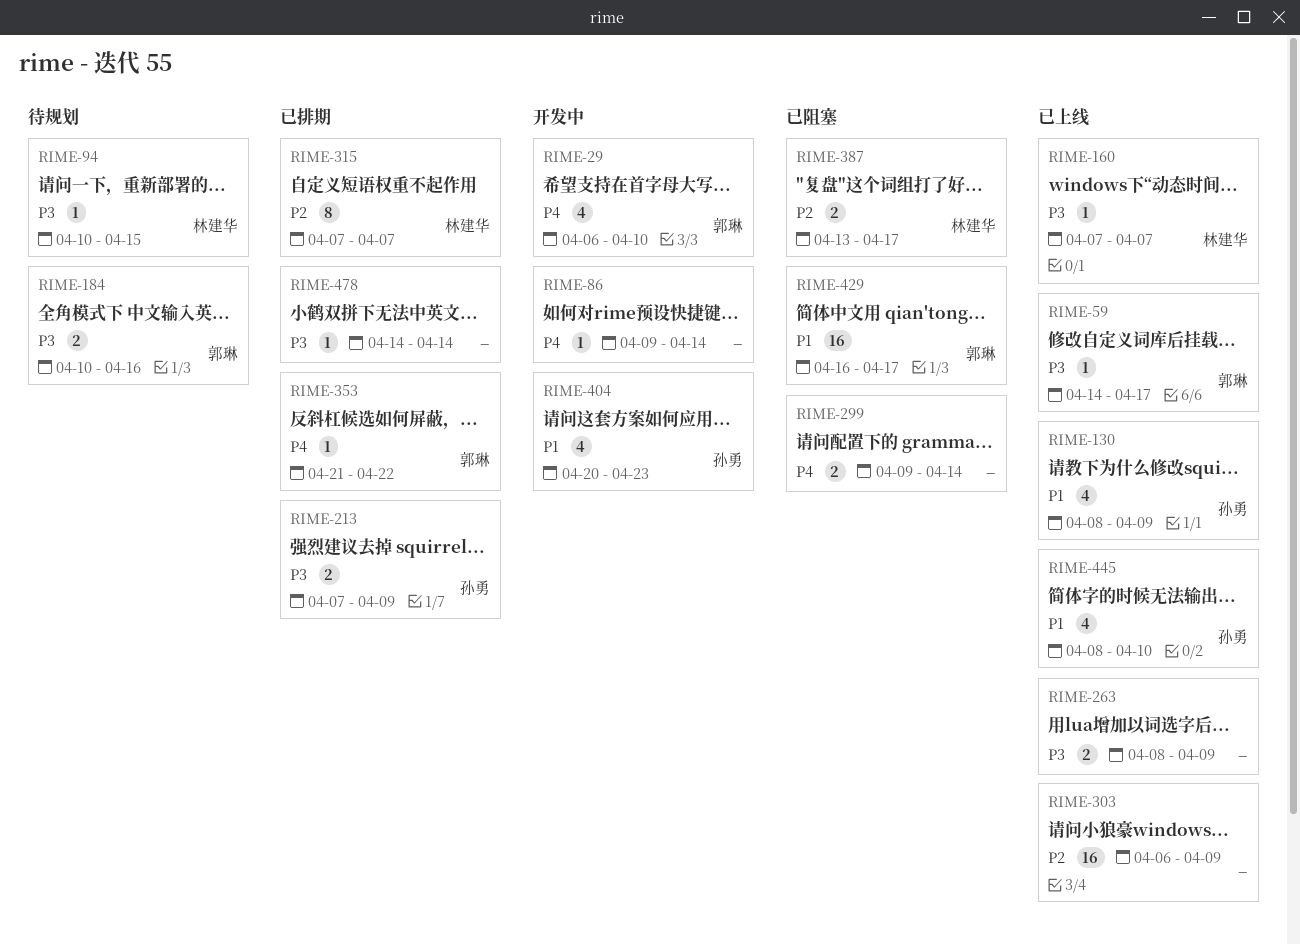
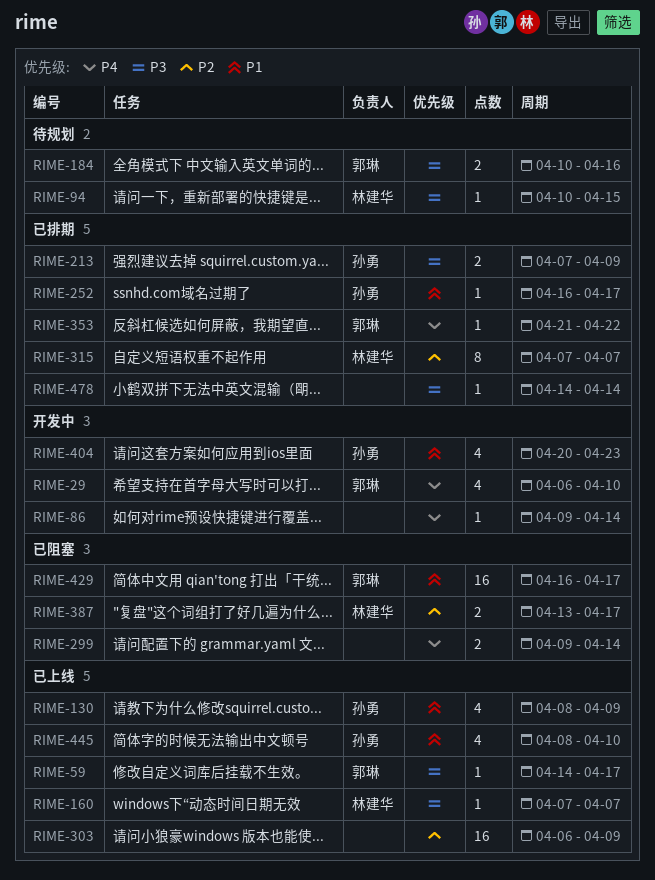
RIME-252: none -> present
RIME-263: present -> none

